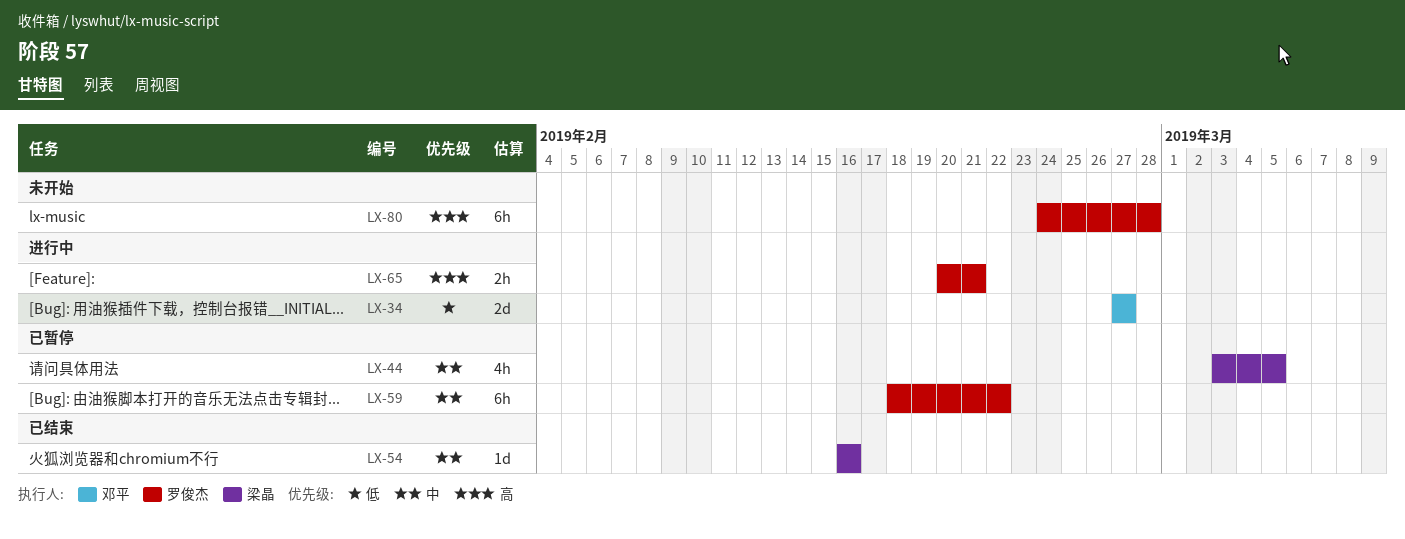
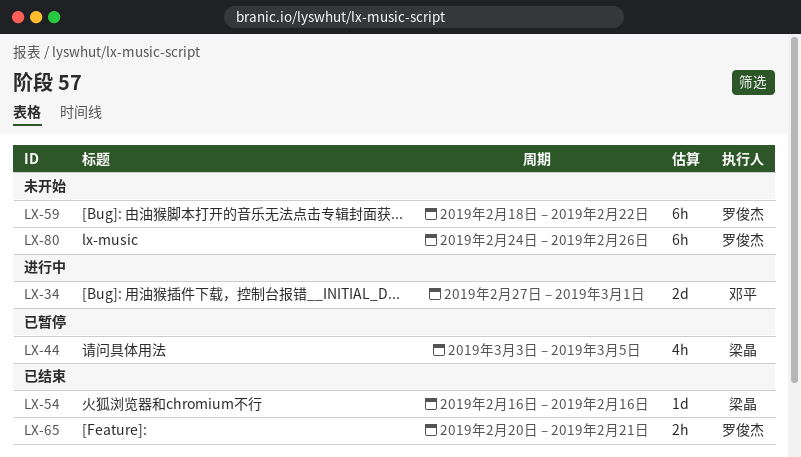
LX-34, due: Feb 27 -> Mar 1
LX-59, status: 已暂停 -> 未开始
LX-65, status: 进行中 -> 已结束
LX-80, due: Feb 28 -> Feb 26

